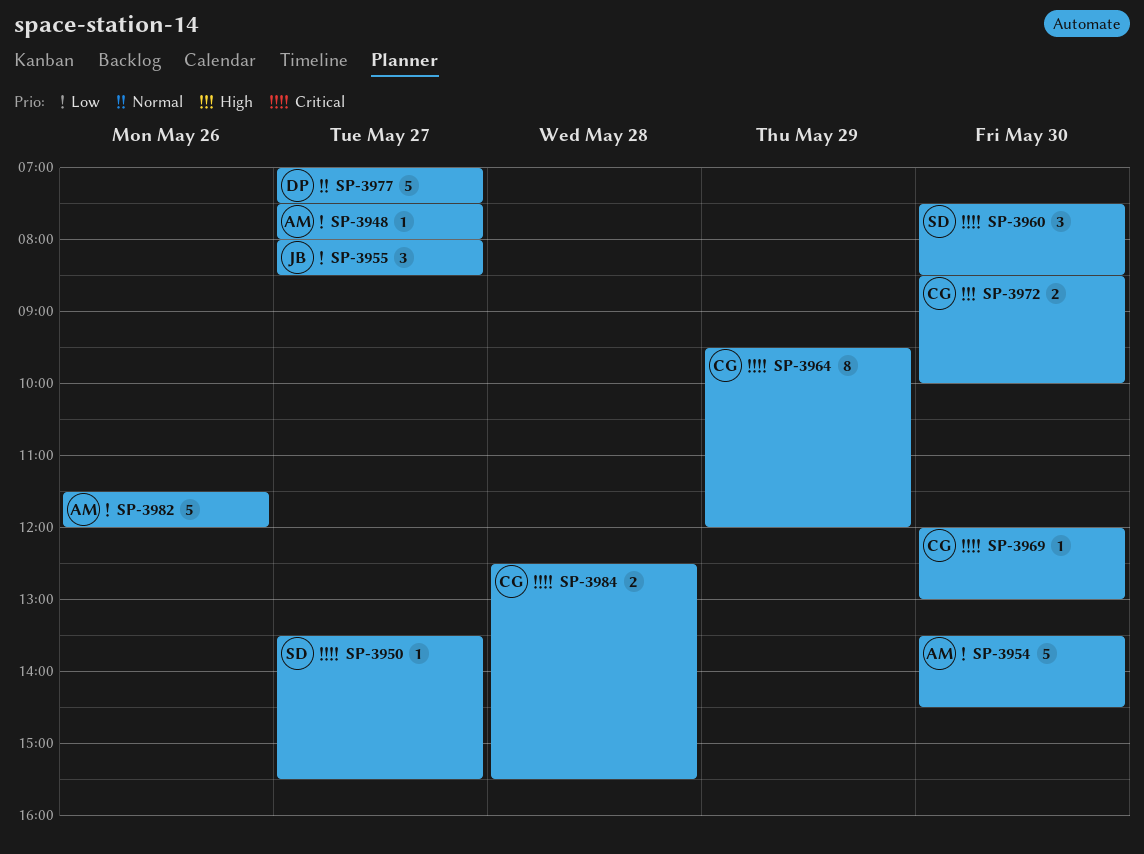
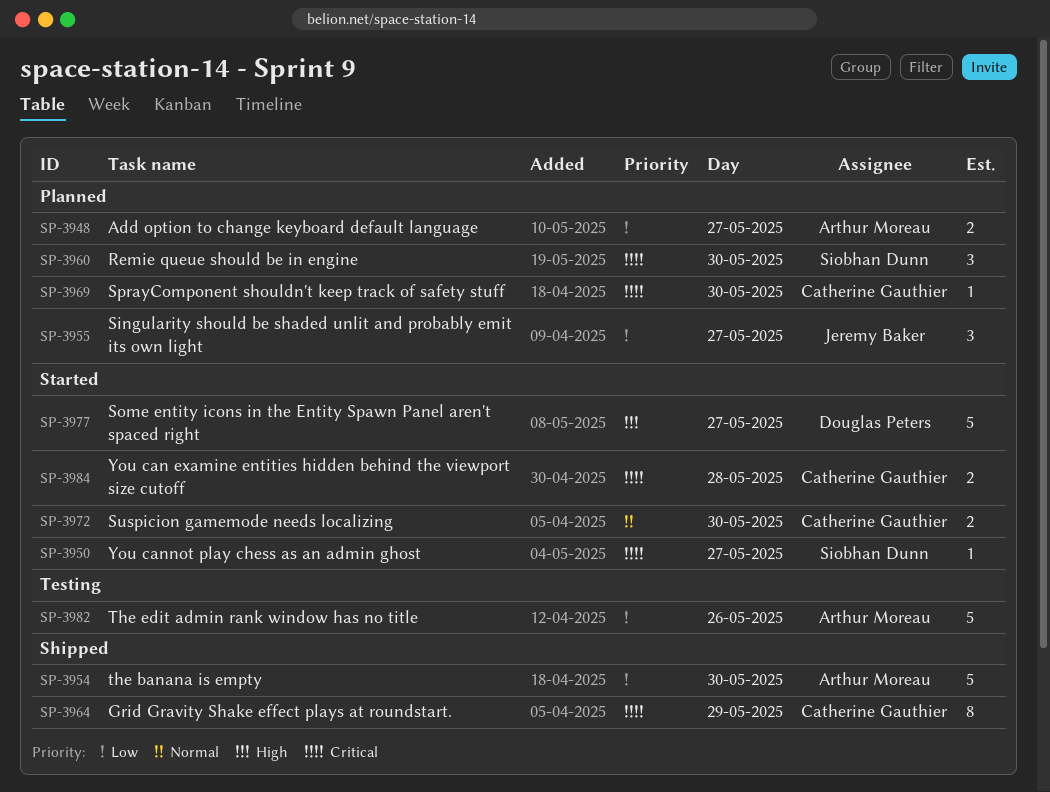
SP-3948, estimate: 1 -> 2
SP-3972, priority: High -> Normal
SP-3977, priority: Normal -> High

